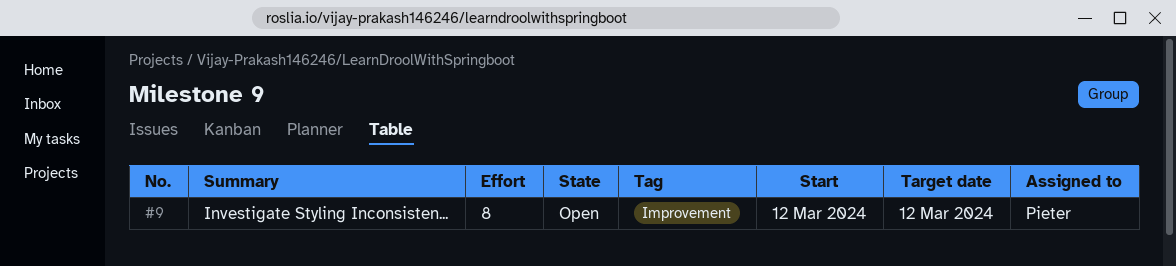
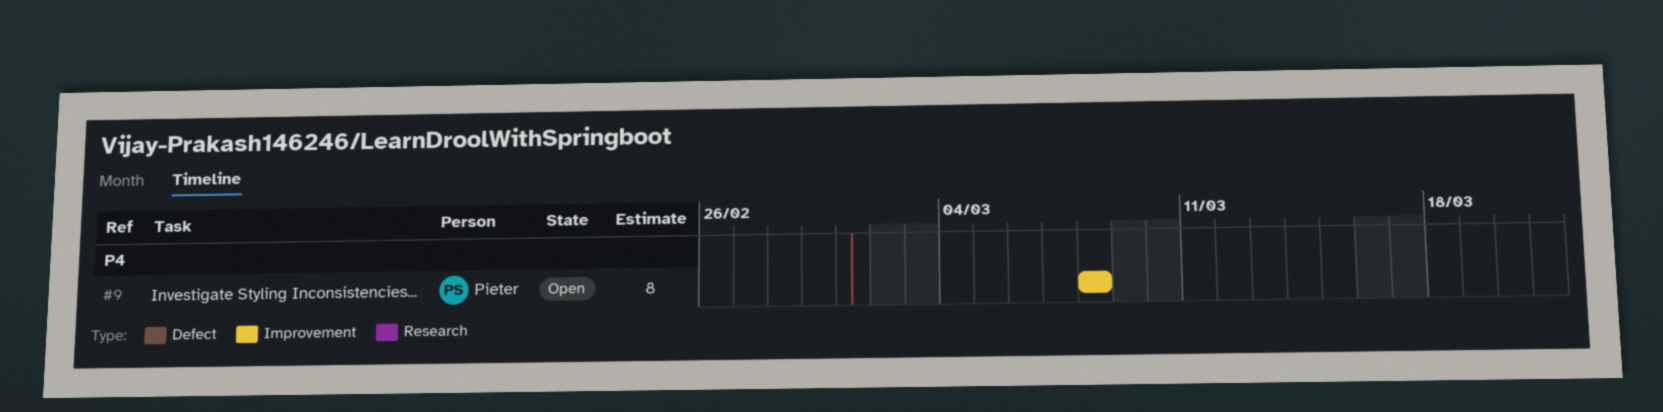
#9, start: Mar 12 -> Mar 8
#9, due: Mar 12 -> Mar 8

